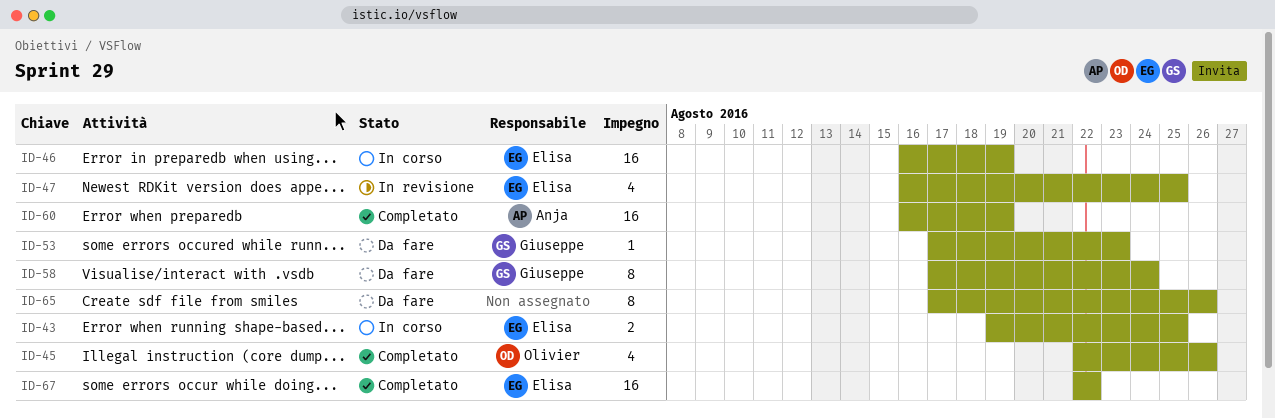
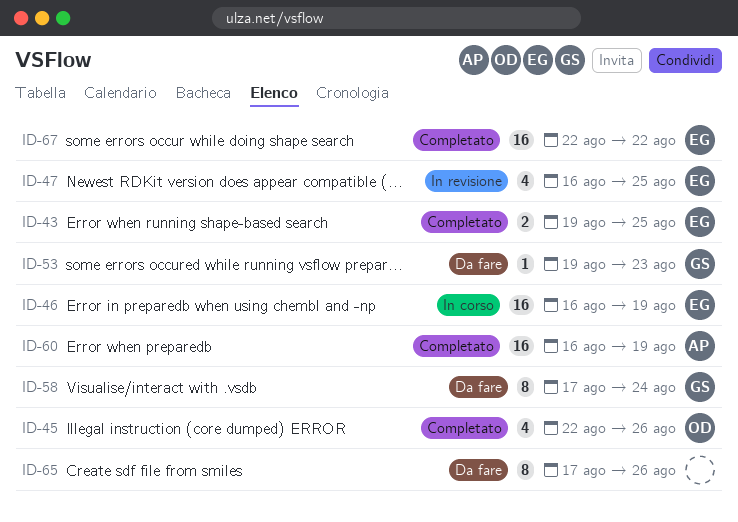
ID-43, status: In corso -> Completato
ID-53, start: Aug 17 -> Aug 19

